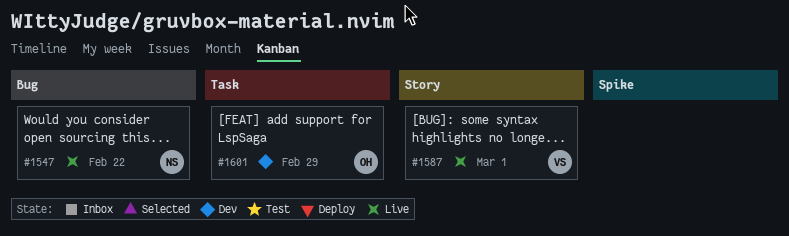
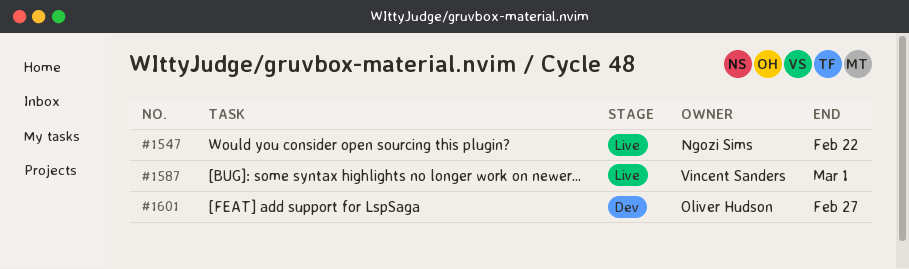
#1601, due: Feb 29 -> Feb 27

